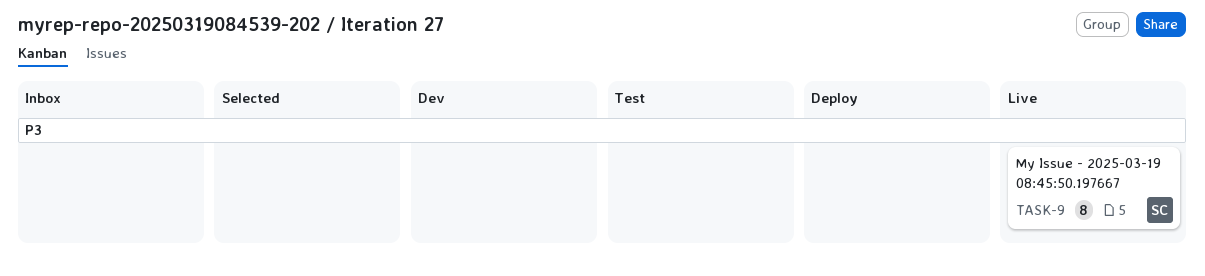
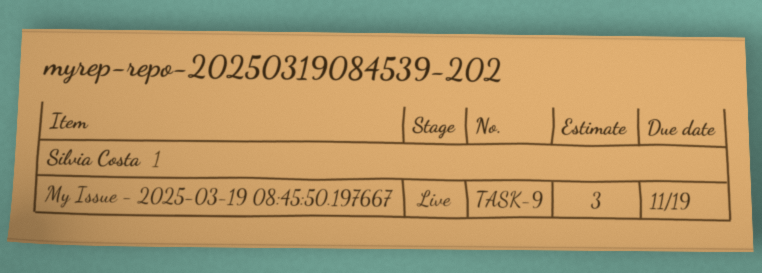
TASK-9, estimate: 8 -> 3

